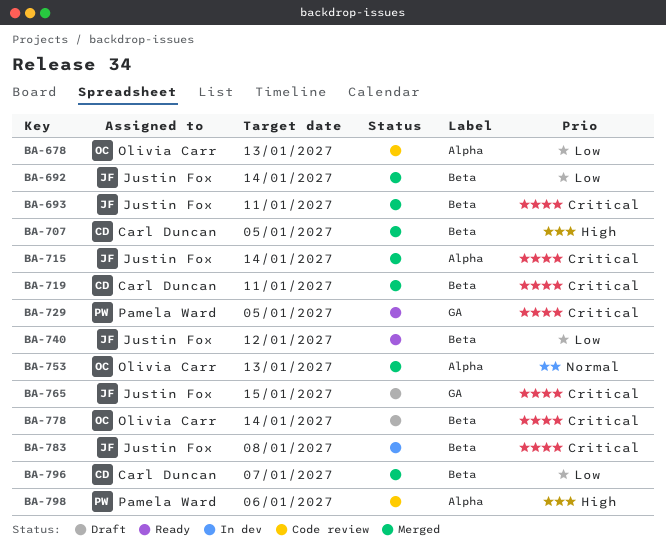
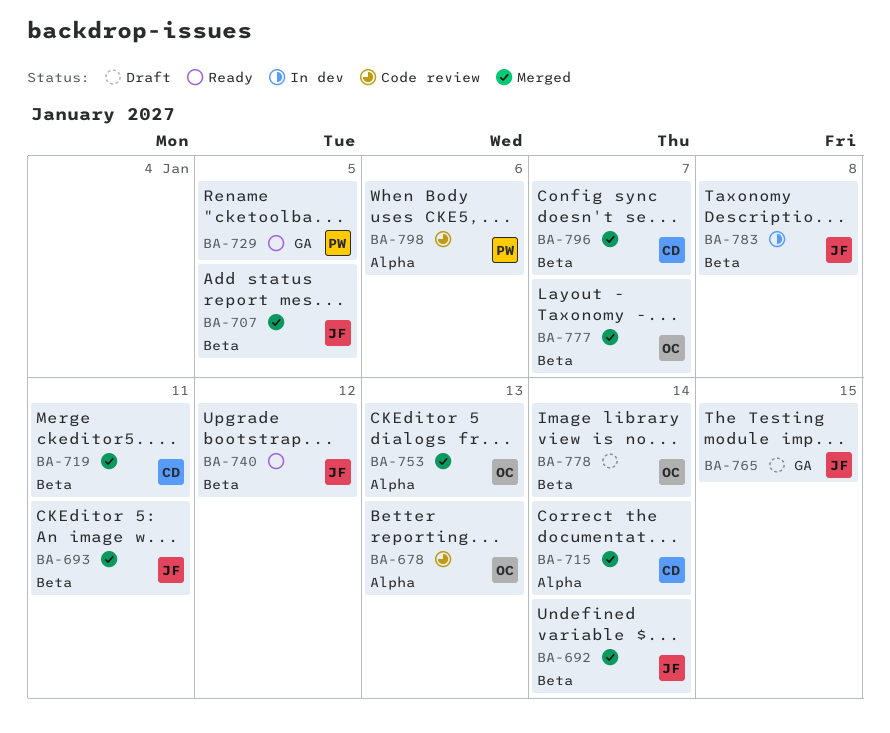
BA-707, owner: Carl Duncan -> Justin Fox
BA-715, owner: Justin Fox -> Carl Duncan
BA-777: none -> present

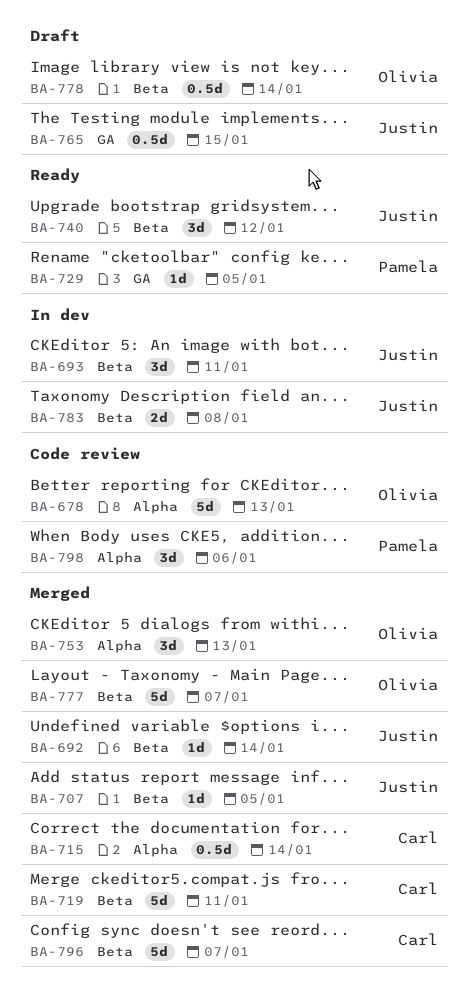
BA-693, status: Merged -> In dev

